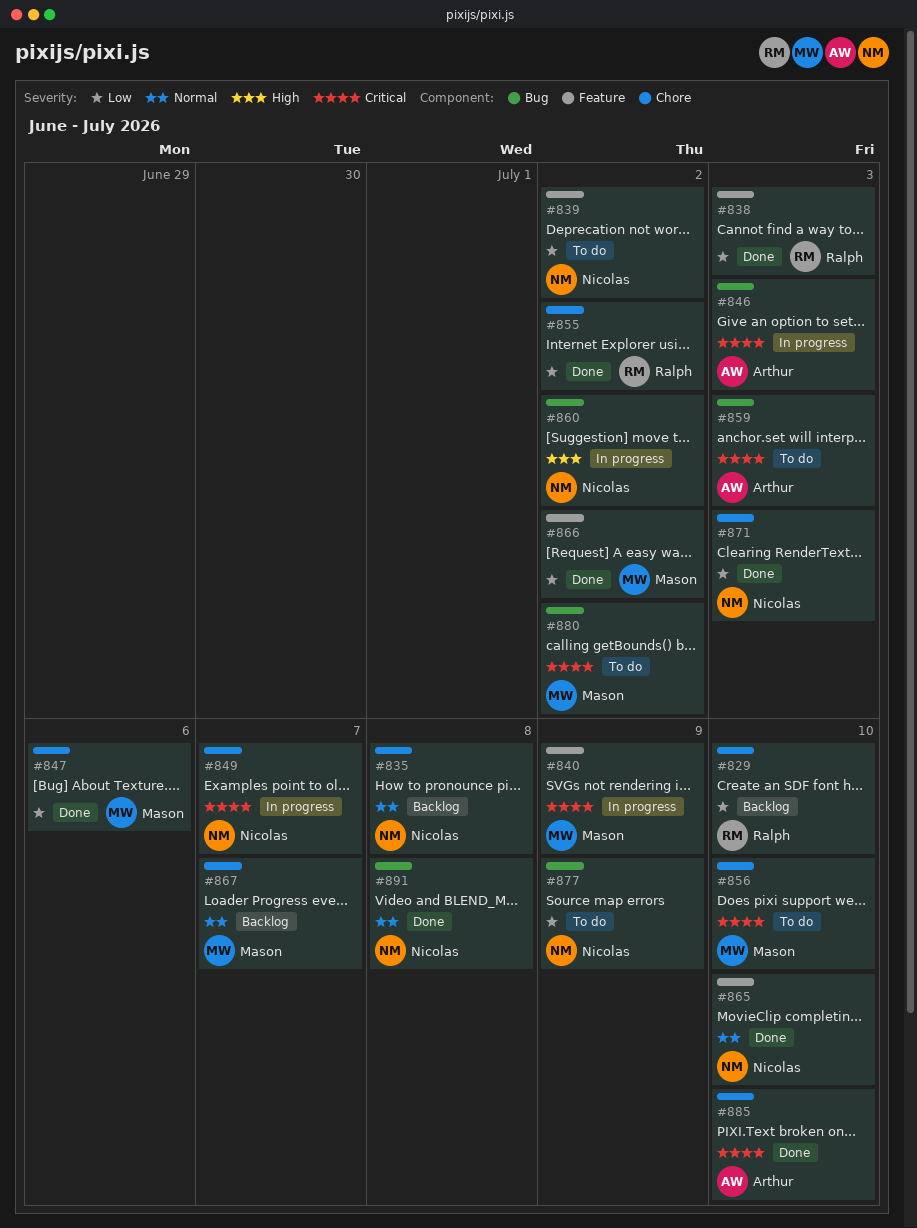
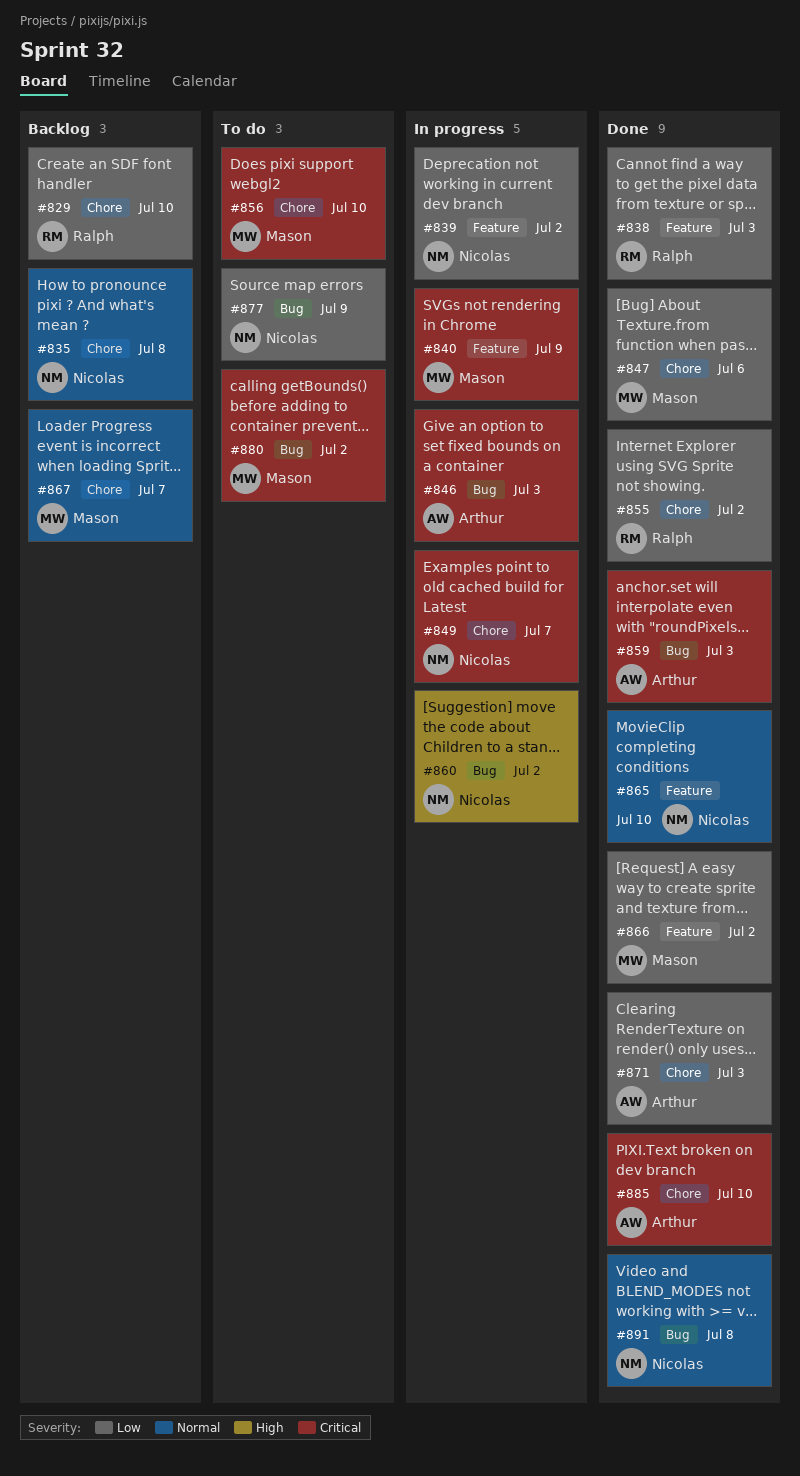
#839, status: To do -> In progress
#859, status: To do -> Done
#871, owner: Nicolas -> Arthur

